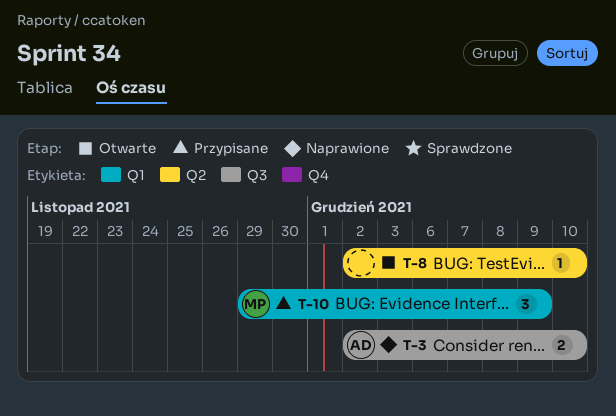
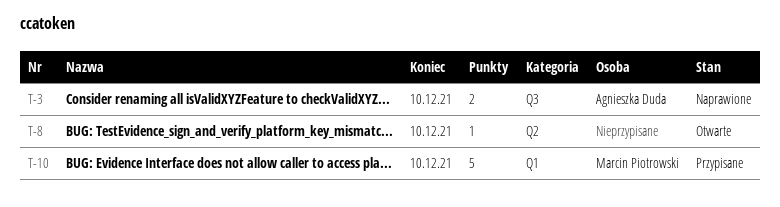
T-10, estimate: 3 -> 5
T-10, due: Dec 9 -> Dec 10

